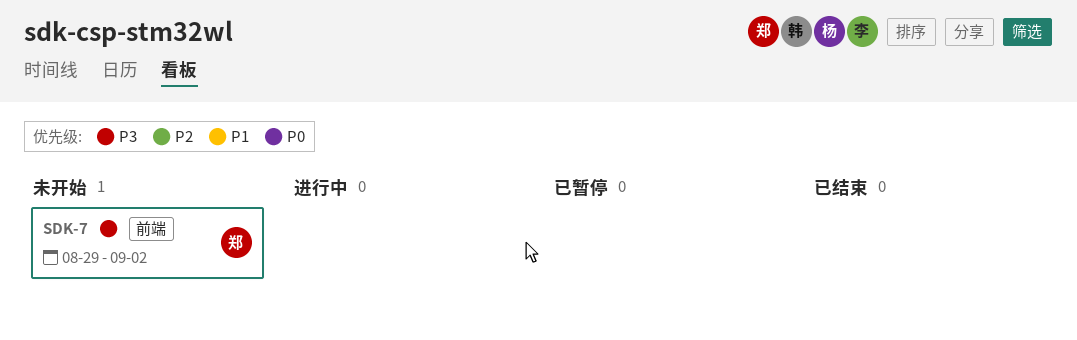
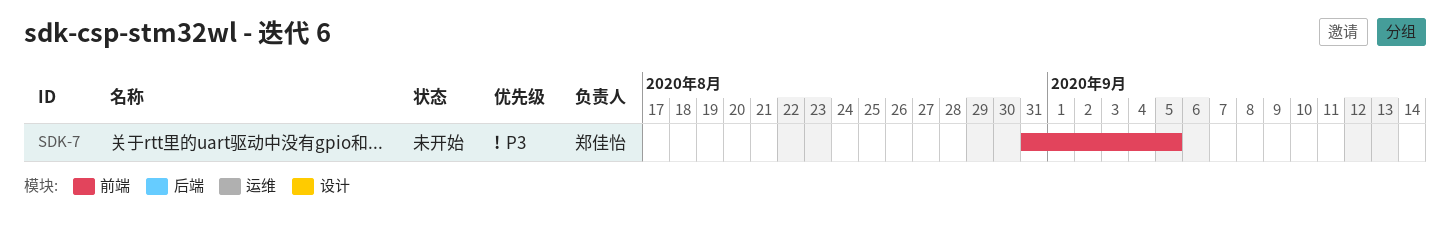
SDK-7, start: Aug 29 -> Aug 31
SDK-7, due: Sep 2 -> Sep 5

